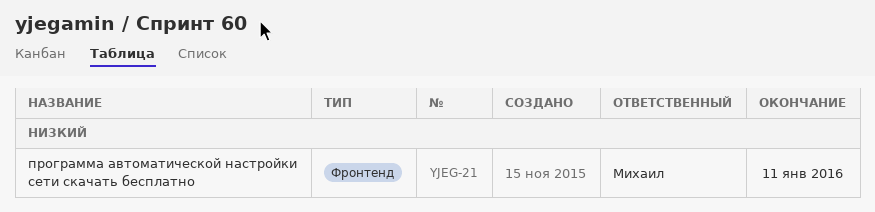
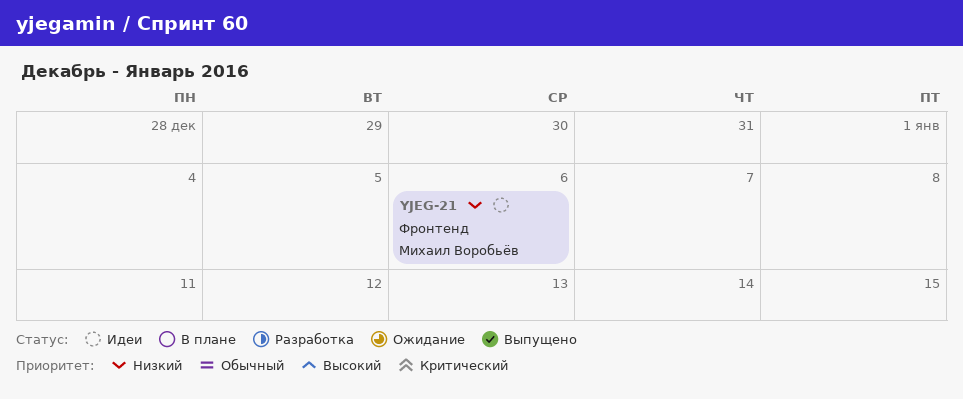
YJEG-21, due: Jan 11 -> Jan 6

